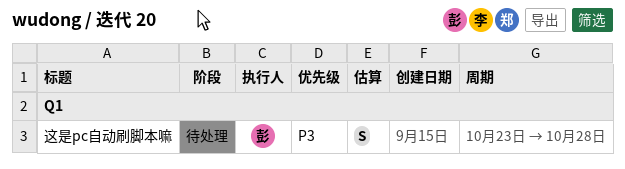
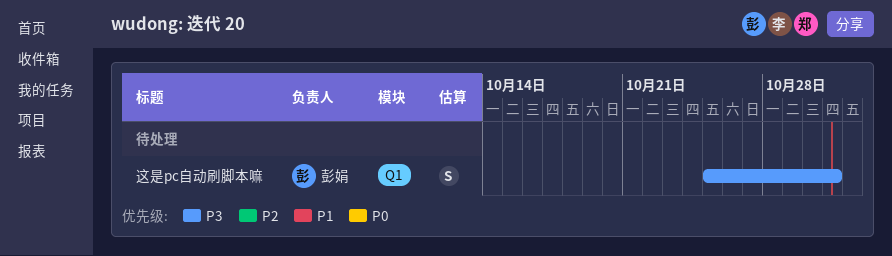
这是pc自动刷脚本嘛, start: Oct 23 -> Oct 25
这是pc自动刷脚本嘛, due: Oct 28 -> Oct 31

